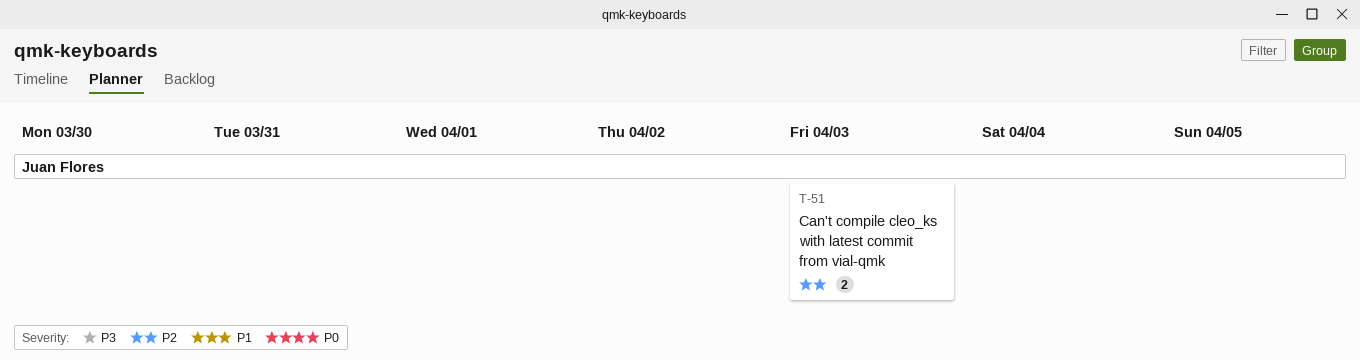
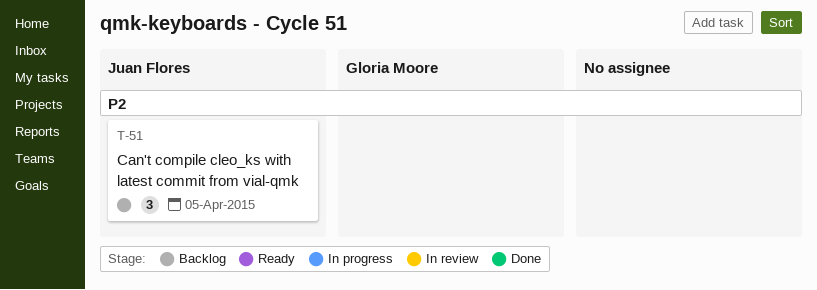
T-51, estimate: 2 -> 3
T-51, due: Apr 3 -> Apr 5

